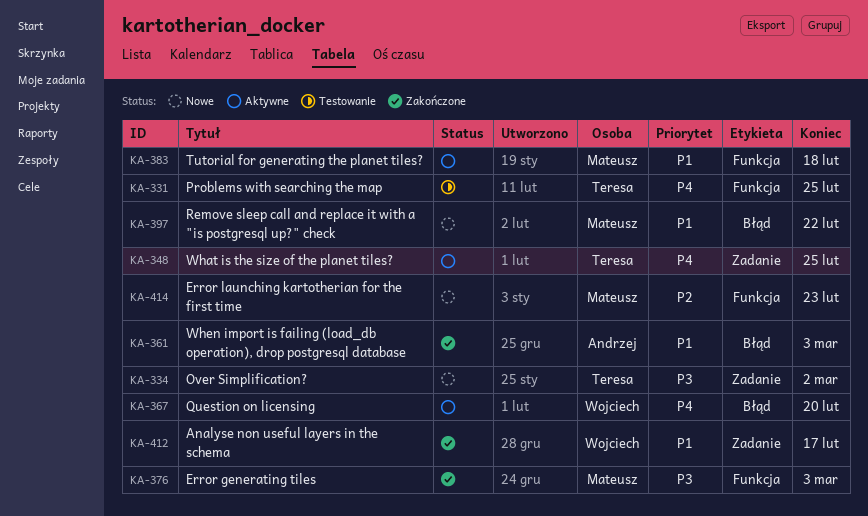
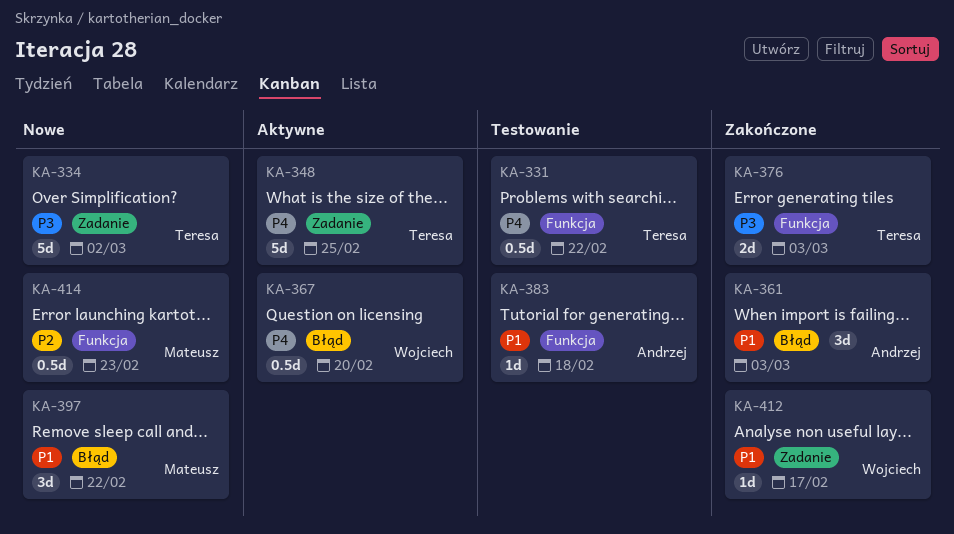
KA-331, due: Feb 25 -> Feb 22
KA-376, owner: Mateusz -> Teresa
KA-383, status: Aktywne -> Testowanie
KA-383, owner: Mateusz -> Andrzej

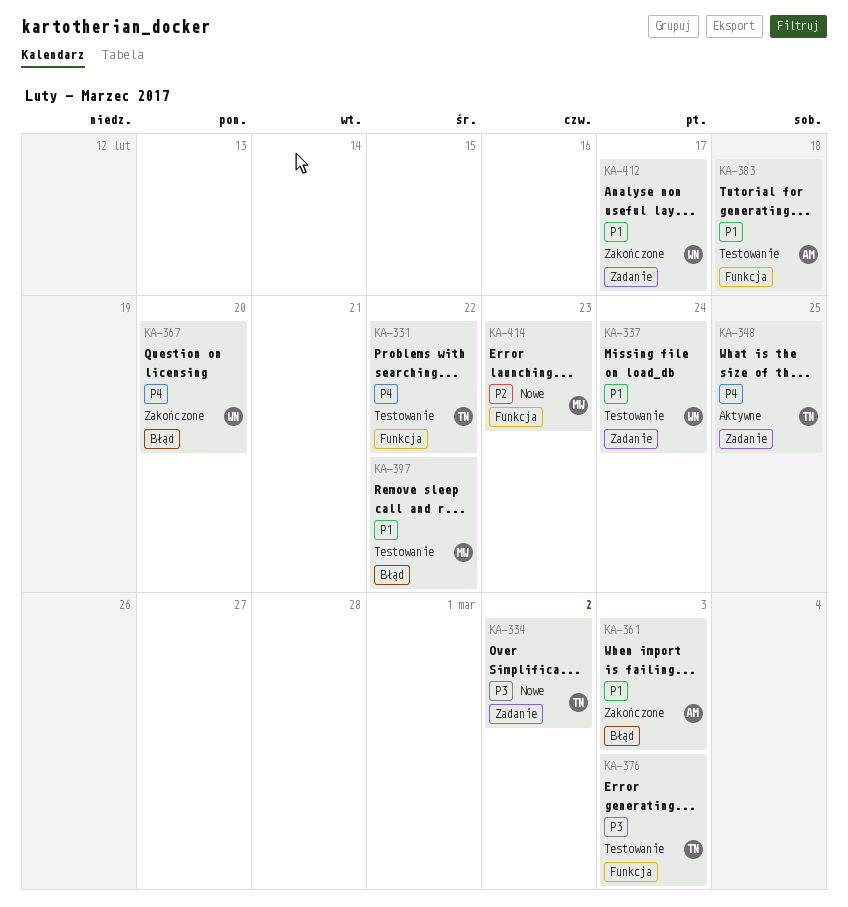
KA-337: none -> present
KA-367, status: Aktywne -> Zakończone
KA-376, status: Zakończone -> Testowanie
KA-397, status: Nowe -> Testowanie

